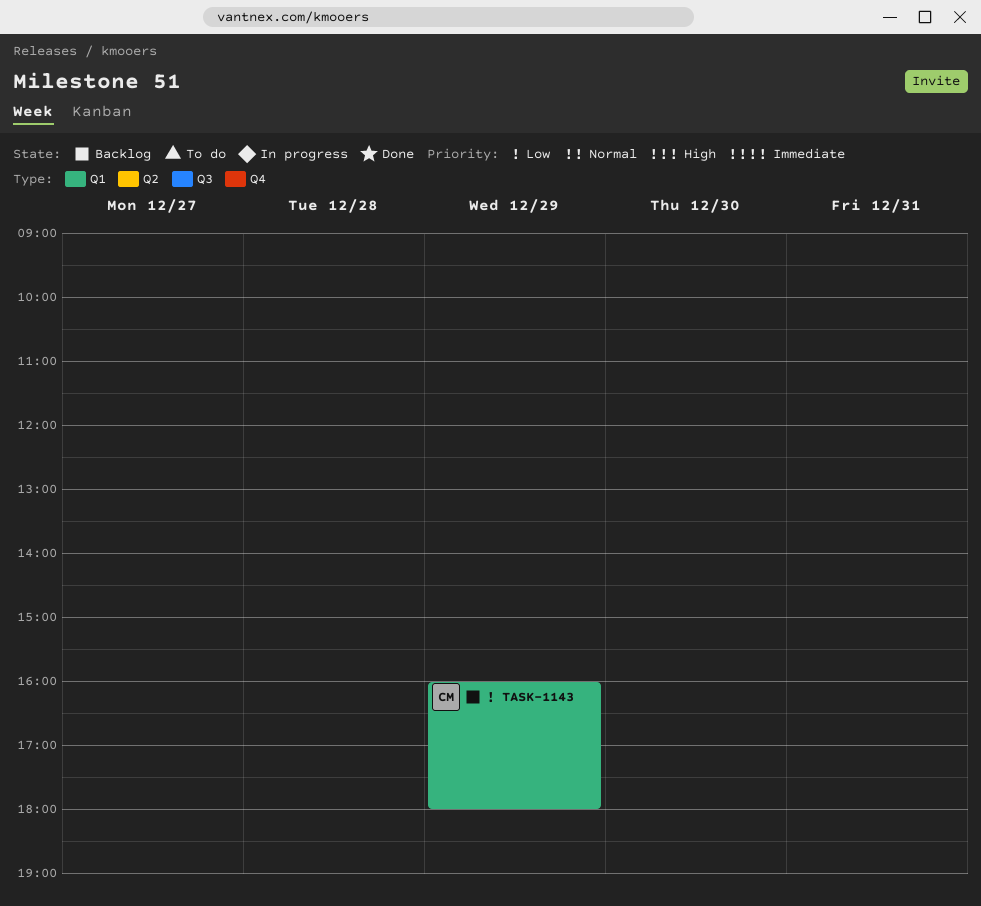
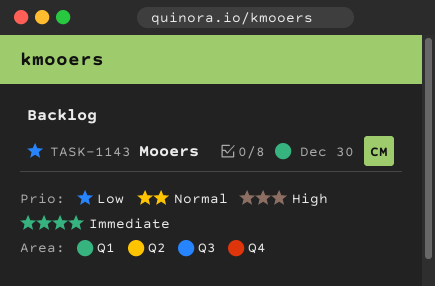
TASK-1143, day: Dec 29 -> Dec 30

